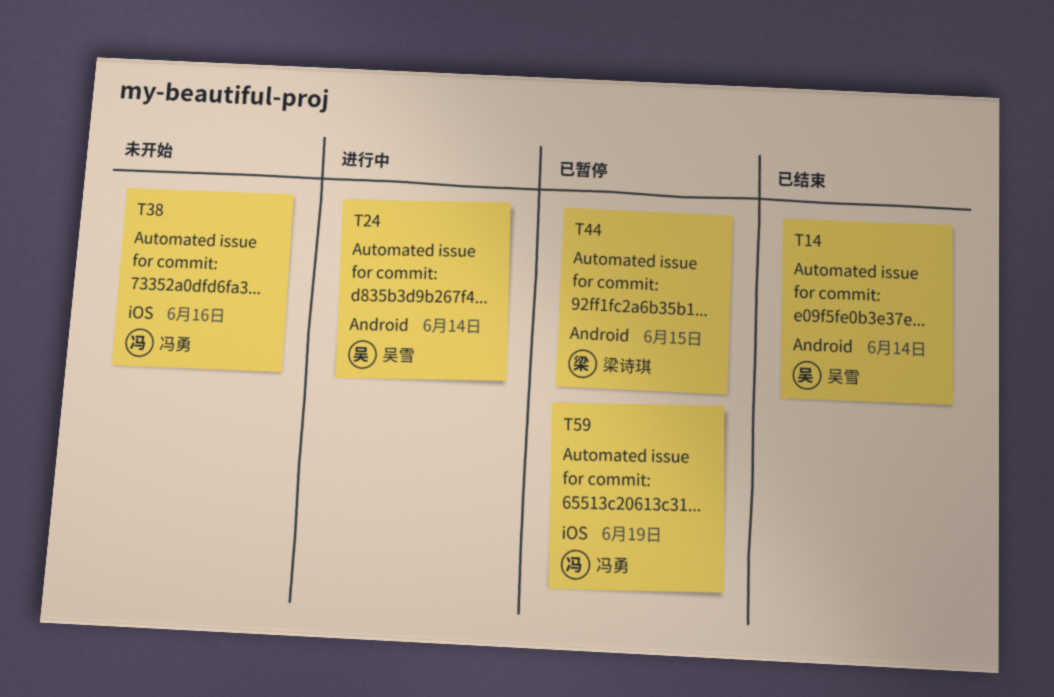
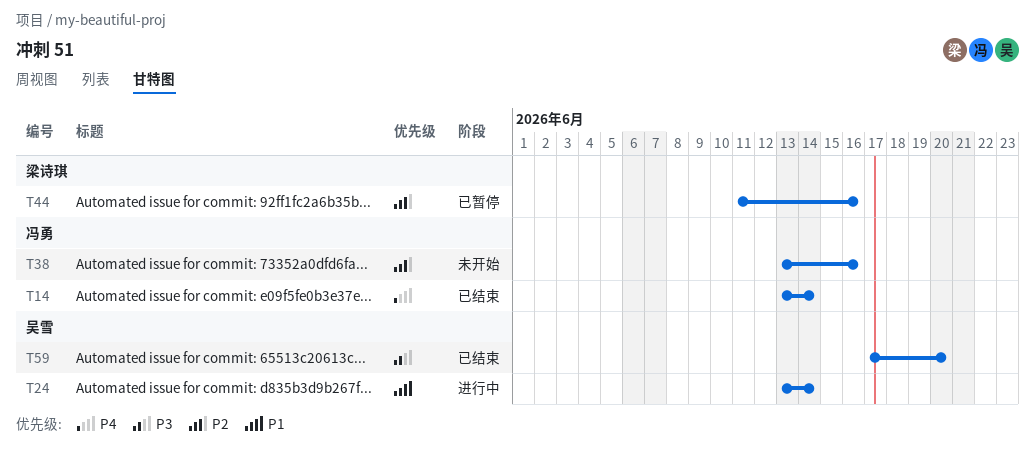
T14, owner: 吴雪 -> 冯勇
T44, due: Jun 15 -> Jun 16
T59, status: 已暂停 -> 已结束
T59, owner: 冯勇 -> 吴雪
T59, due: Jun 19 -> Jun 20

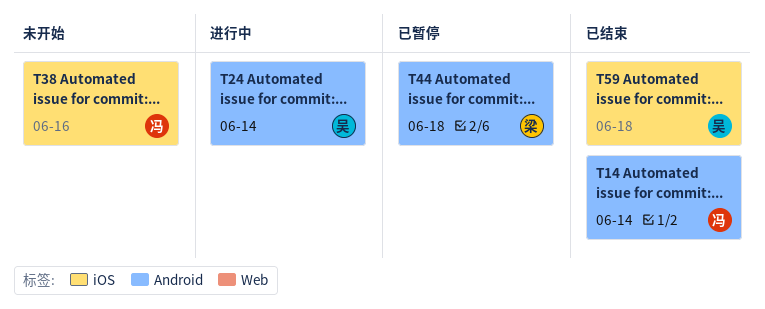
T44, due: Jun 16 -> Jun 18
T59, due: Jun 20 -> Jun 18

